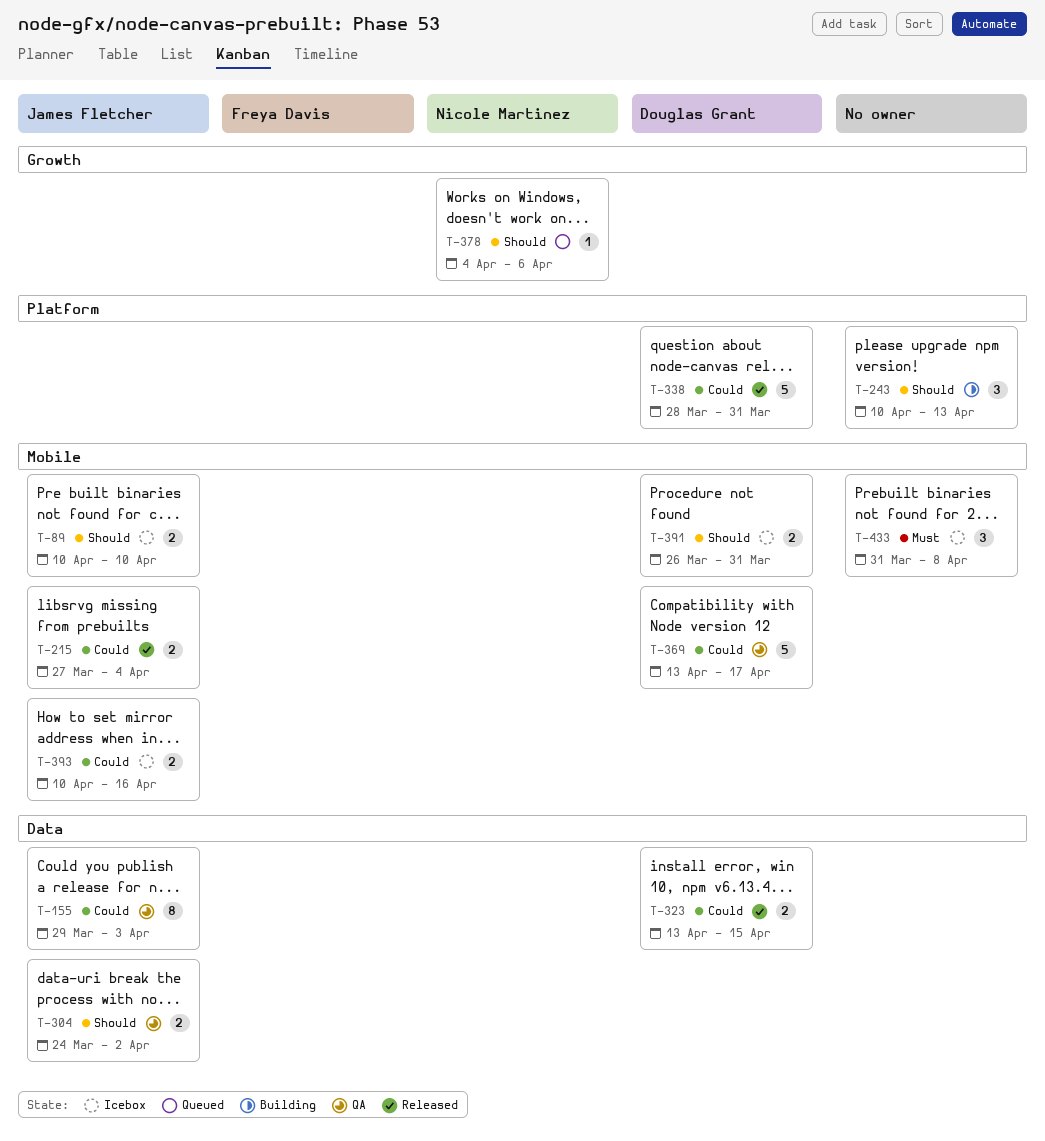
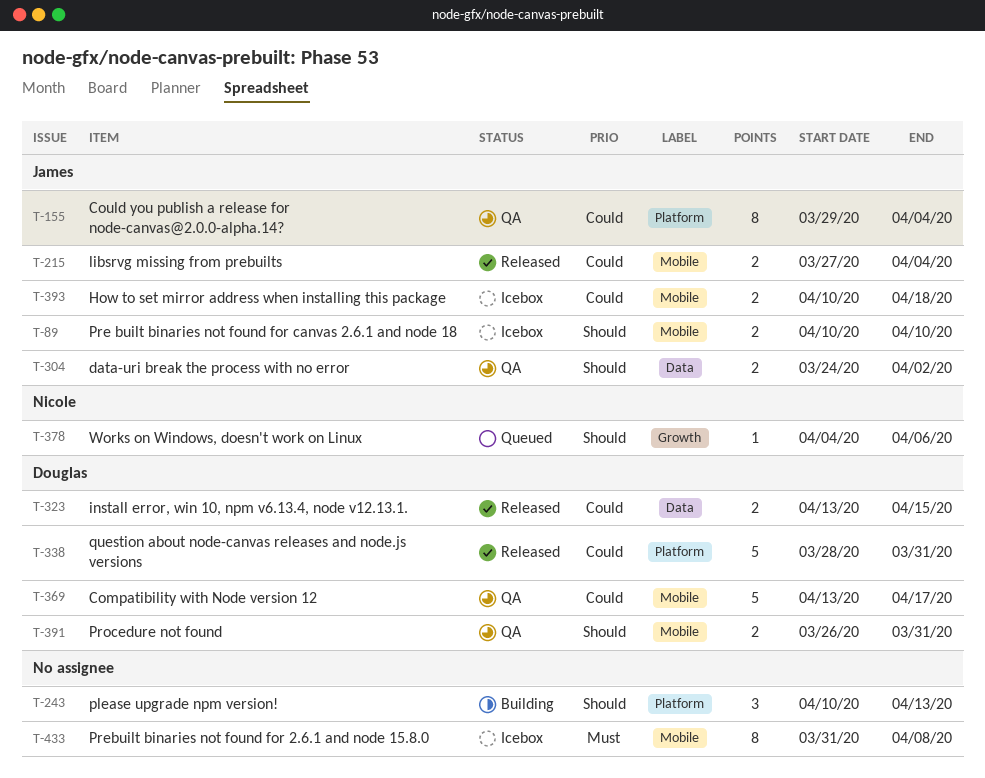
T-155, label: Data -> Platform
T-155, due: Apr 3 -> Apr 4
T-391, status: Icebox -> QA
T-393, due: Apr 16 -> Apr 18
T-433, estimate: 3 -> 8

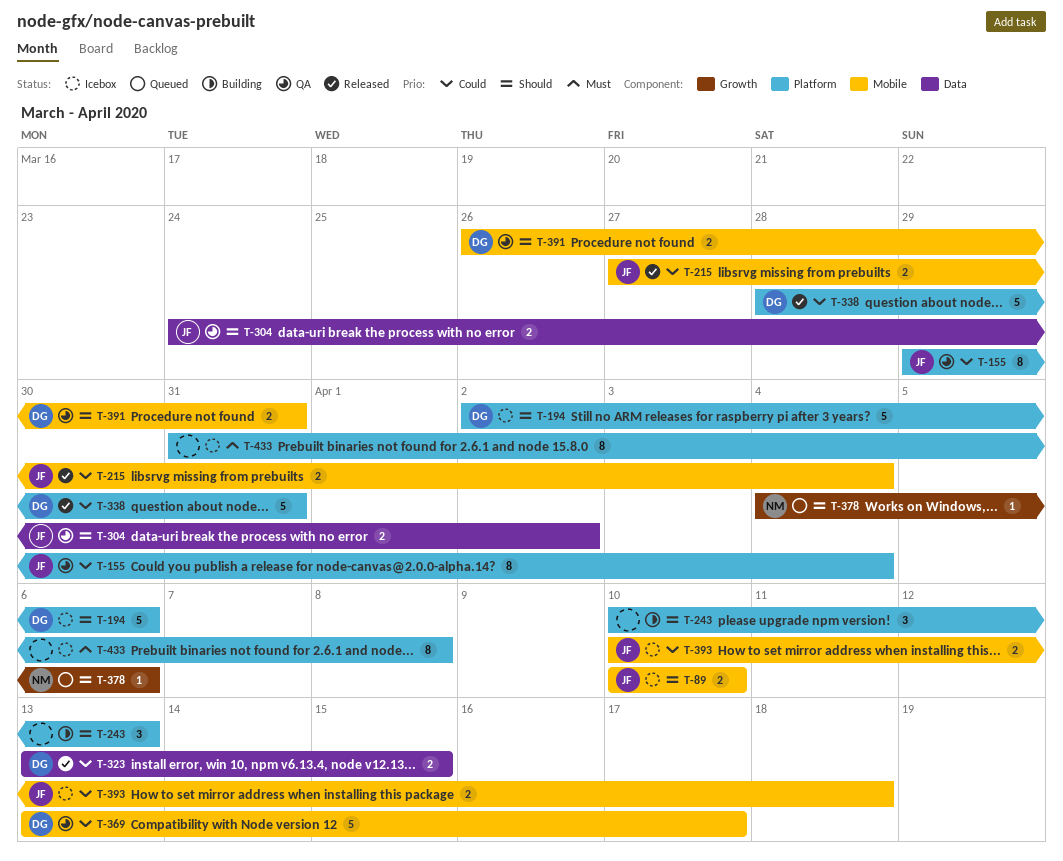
T-194: none -> present
T-433, label: Mobile -> Platform

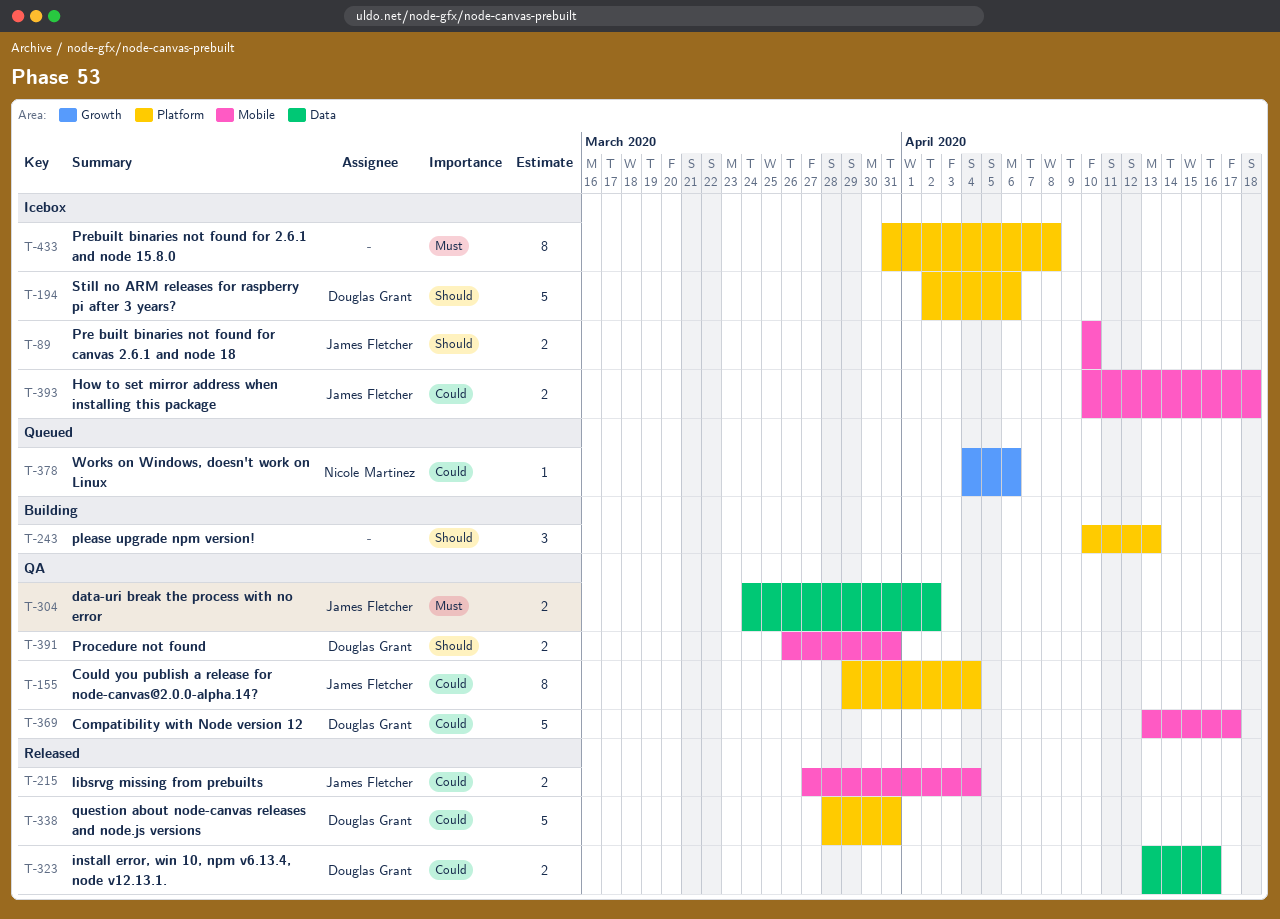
T-304, priority: Should -> Must
T-323, due: Apr 15 -> Apr 16
T-378, priority: Should -> Could

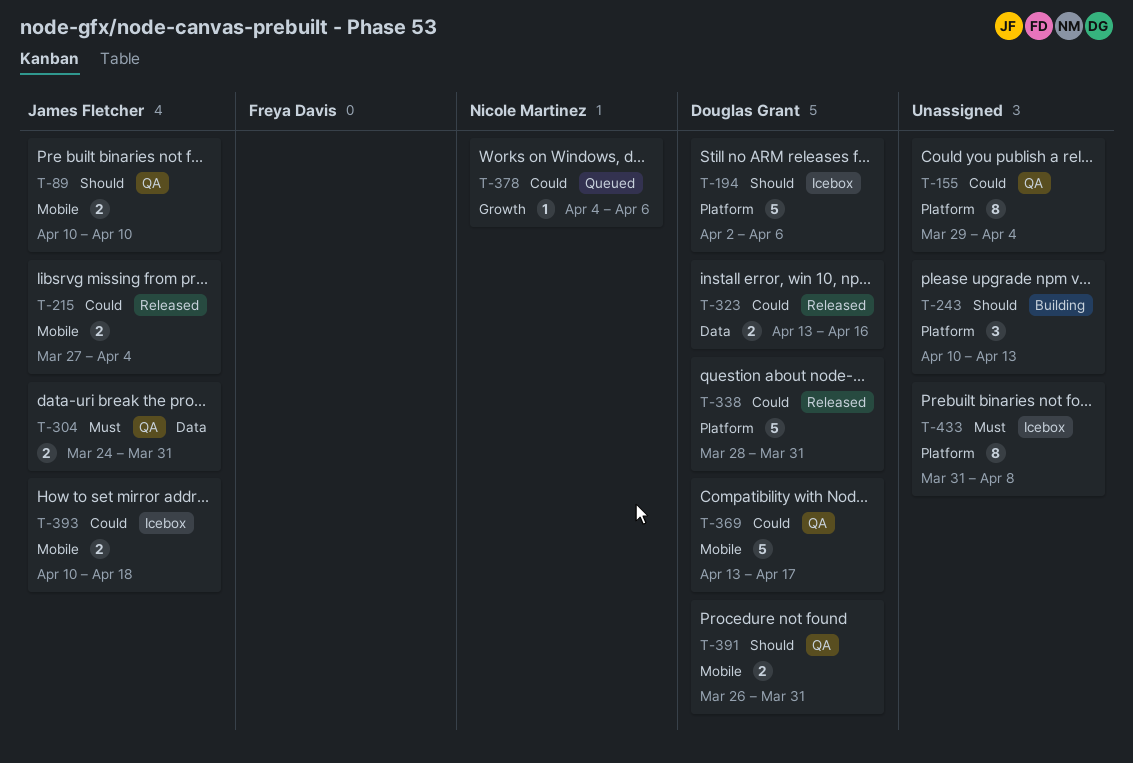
T-89, status: Icebox -> QA
T-155, owner: James Fletcher -> none
T-304, due: Apr 2 -> Mar 31

